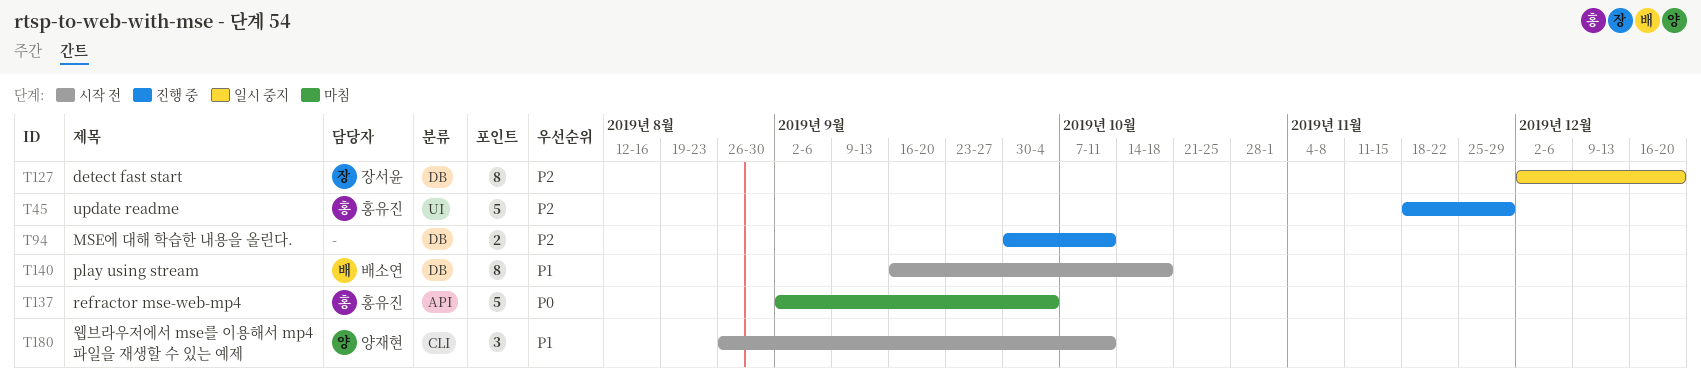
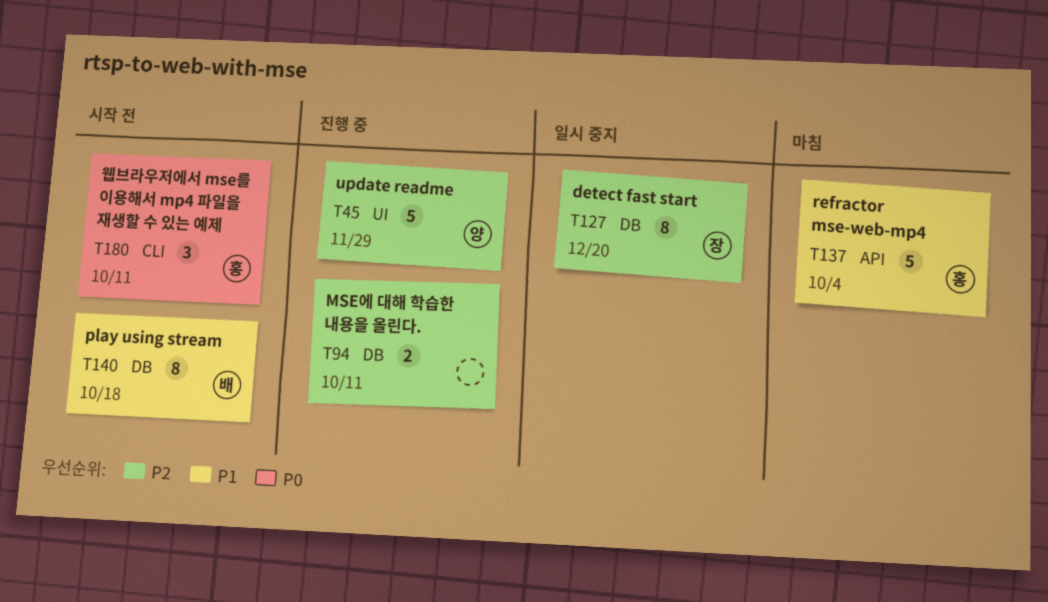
T45, owner: 홍유진 -> 양재현
T137, priority: P0 -> P1
T180, owner: 양재현 -> 홍유진
T180, priority: P1 -> P0

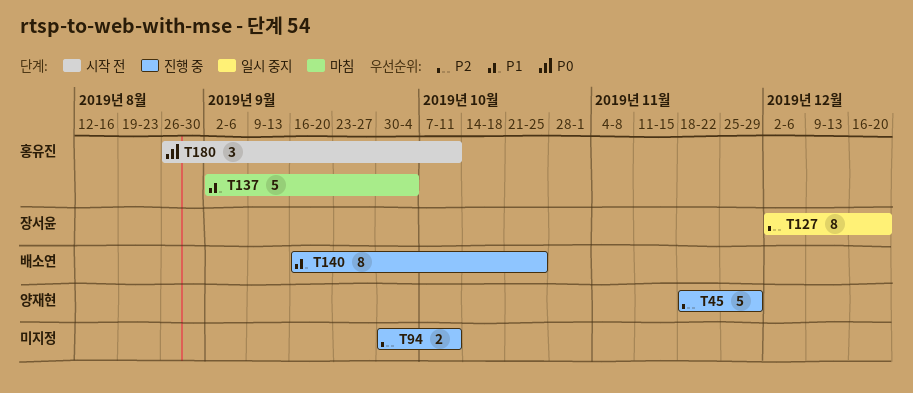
T140, status: 시작 전 -> 진행 중
T140, due: Oct 18 -> Oct 25

